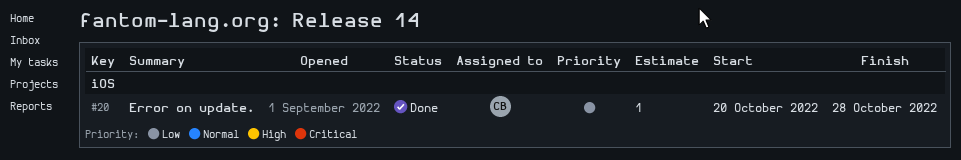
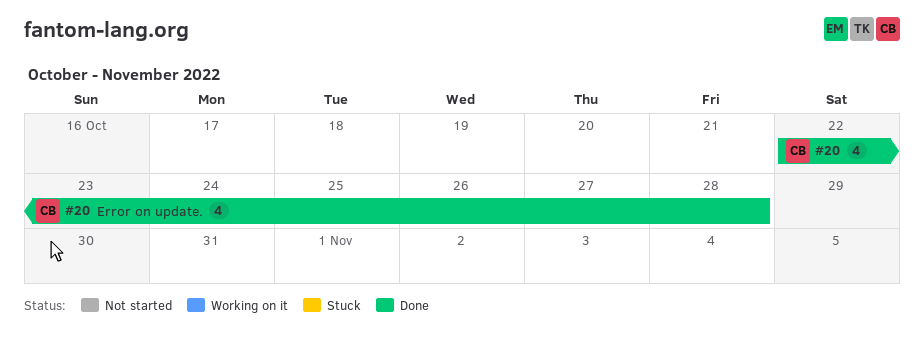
#20, estimate: 1 -> 4
#20, start: Oct 20 -> Oct 22

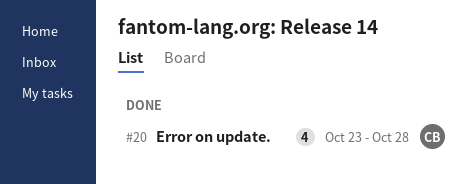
#20, start: Oct 22 -> Oct 23

